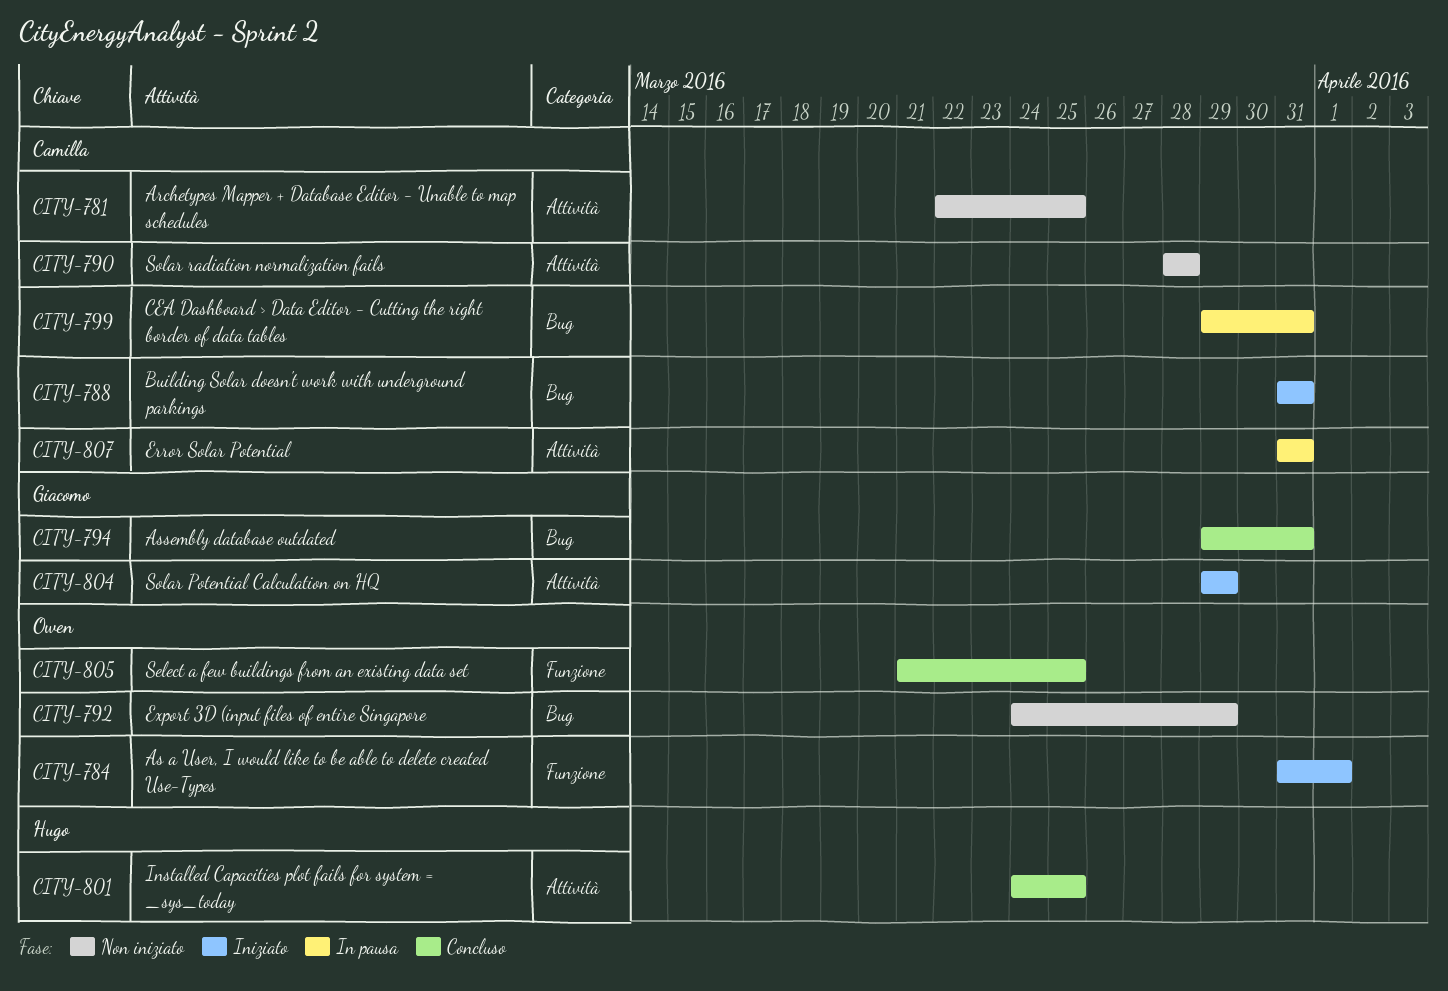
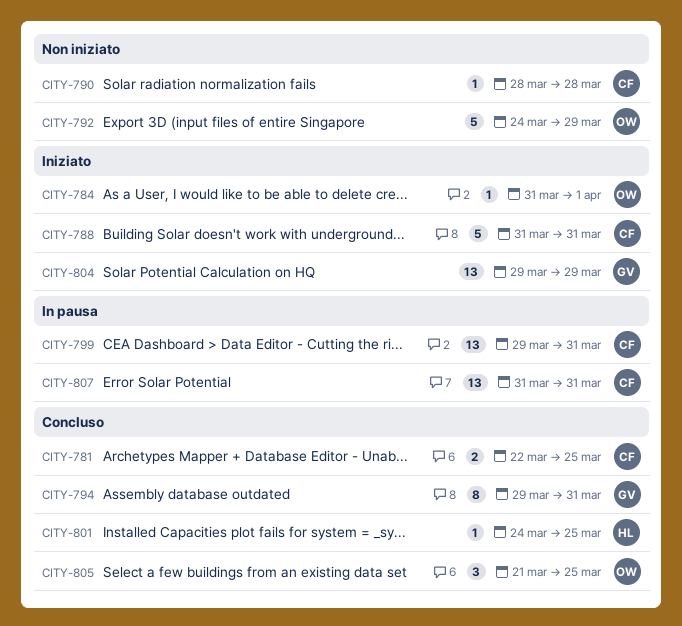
CITY-781, status: Non iniziato -> Concluso

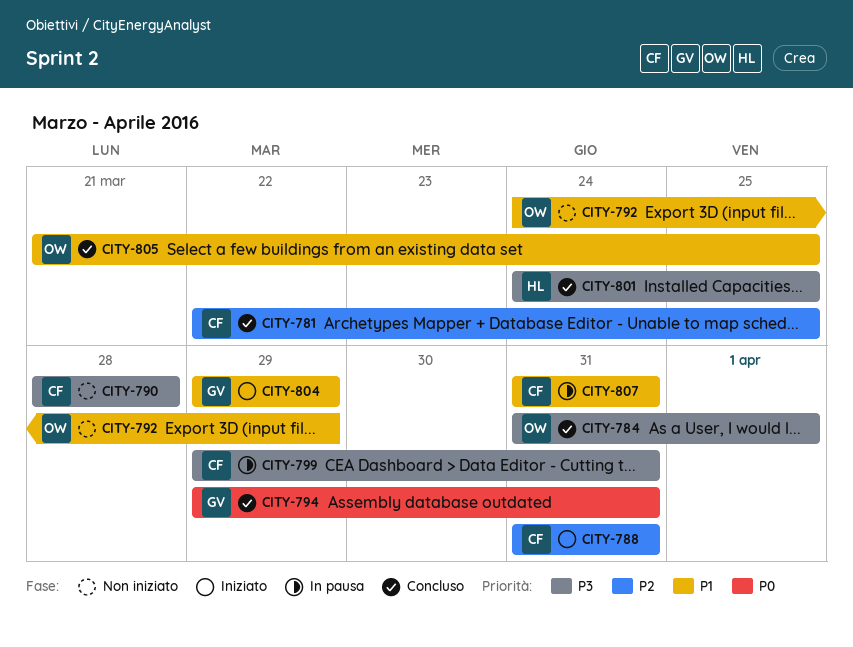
CITY-784, status: Iniziato -> Concluso

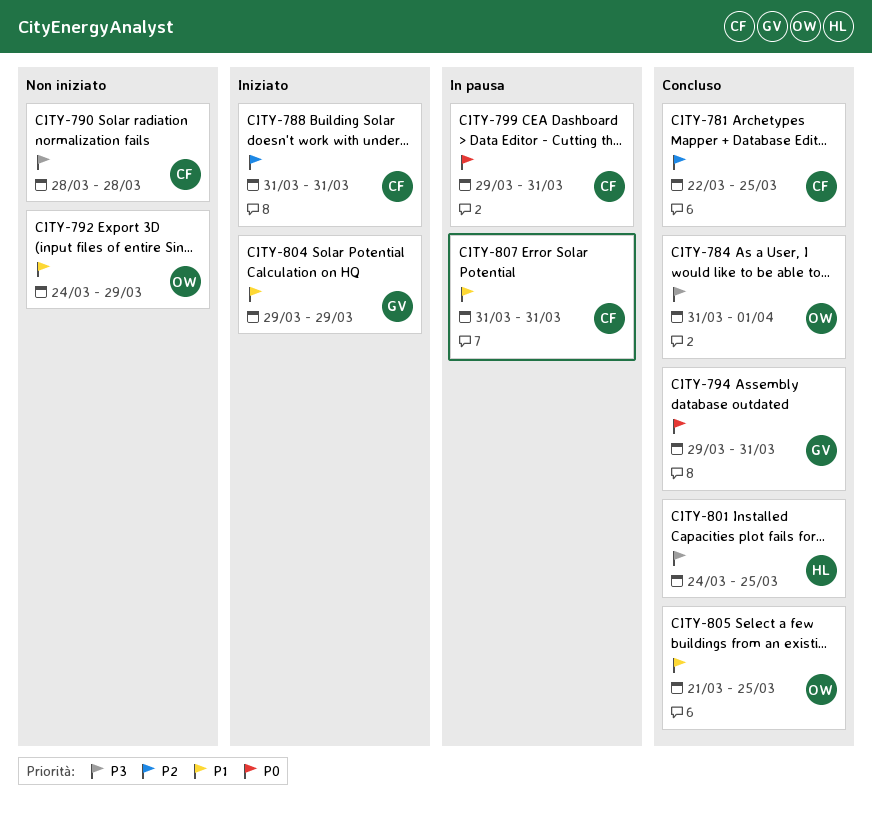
CITY-799, priority: P3 -> P0

